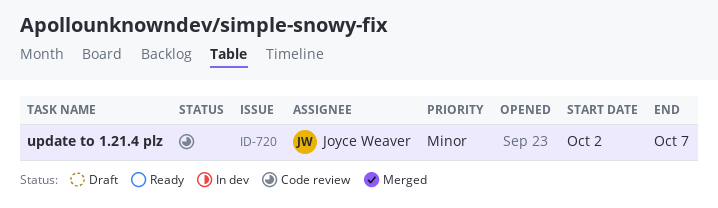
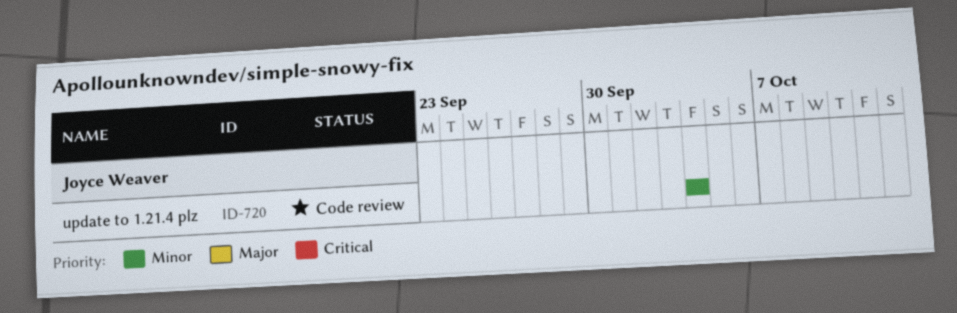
ID-720, start: Oct 2 -> Oct 4
ID-720, due: Oct 7 -> Oct 4

